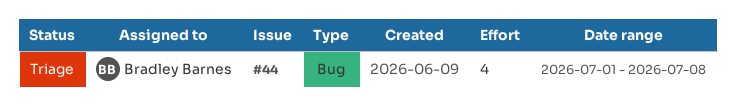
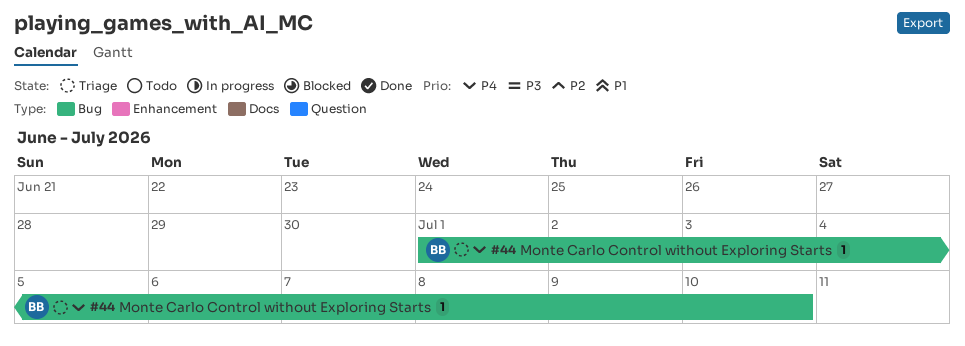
#44, estimate: 4 -> 1
#44, due: Jul 8 -> Jul 10

